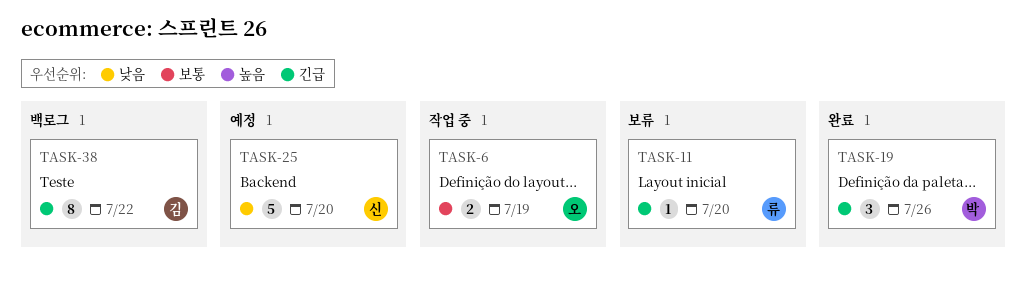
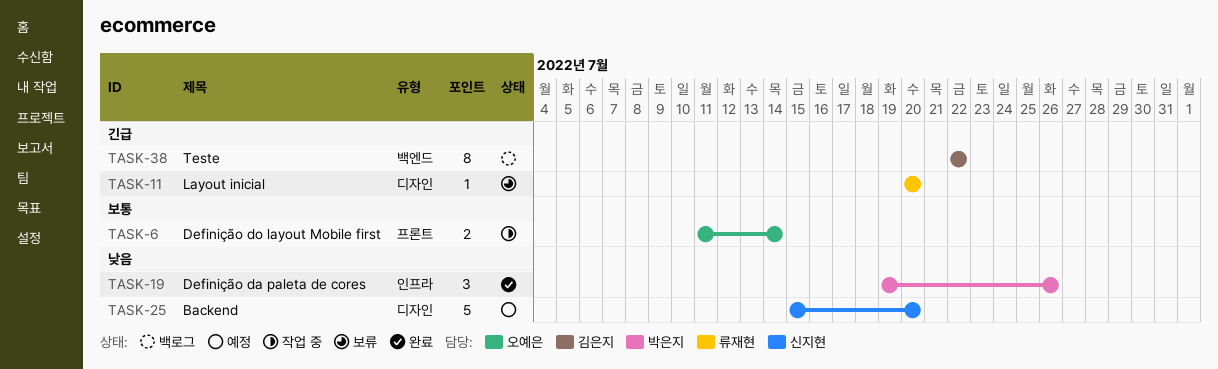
TASK-6, due: Jul 19 -> Jul 14
TASK-19, priority: 긴급 -> 낮음

